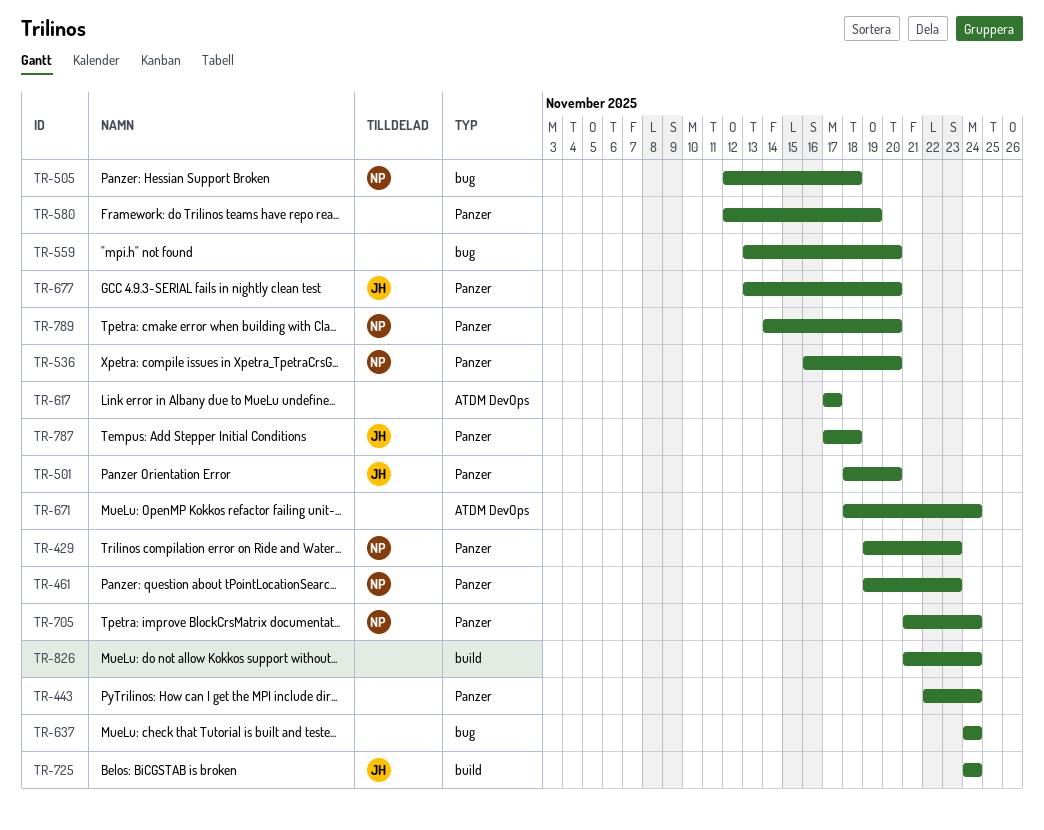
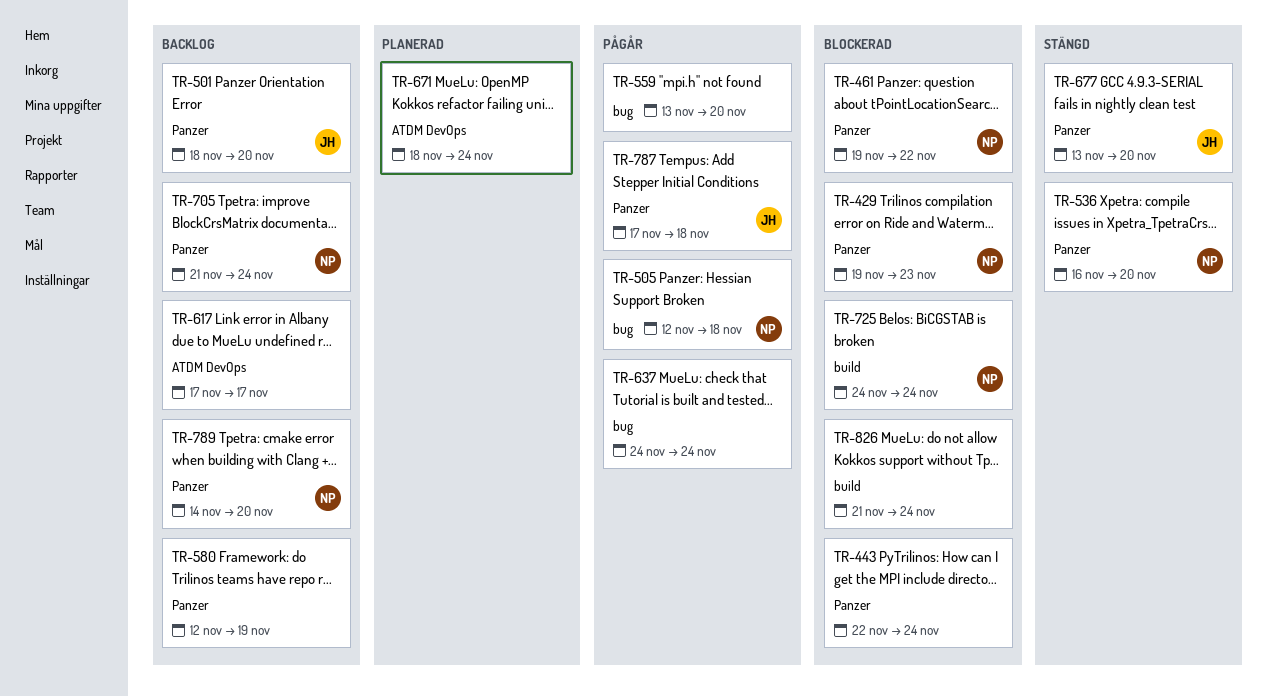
TR-461, due: Nov 23 -> Nov 22
TR-725, owner: JH -> NP

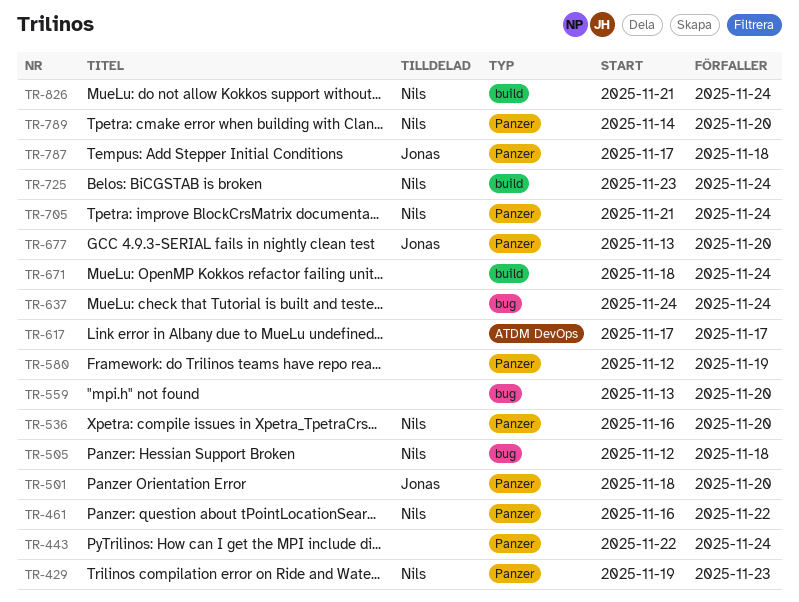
TR-461, start: Nov 19 -> Nov 16
TR-671, label: ATDM DevOps -> build
TR-725, start: Nov 24 -> Nov 23
TR-826, owner: none -> Nils

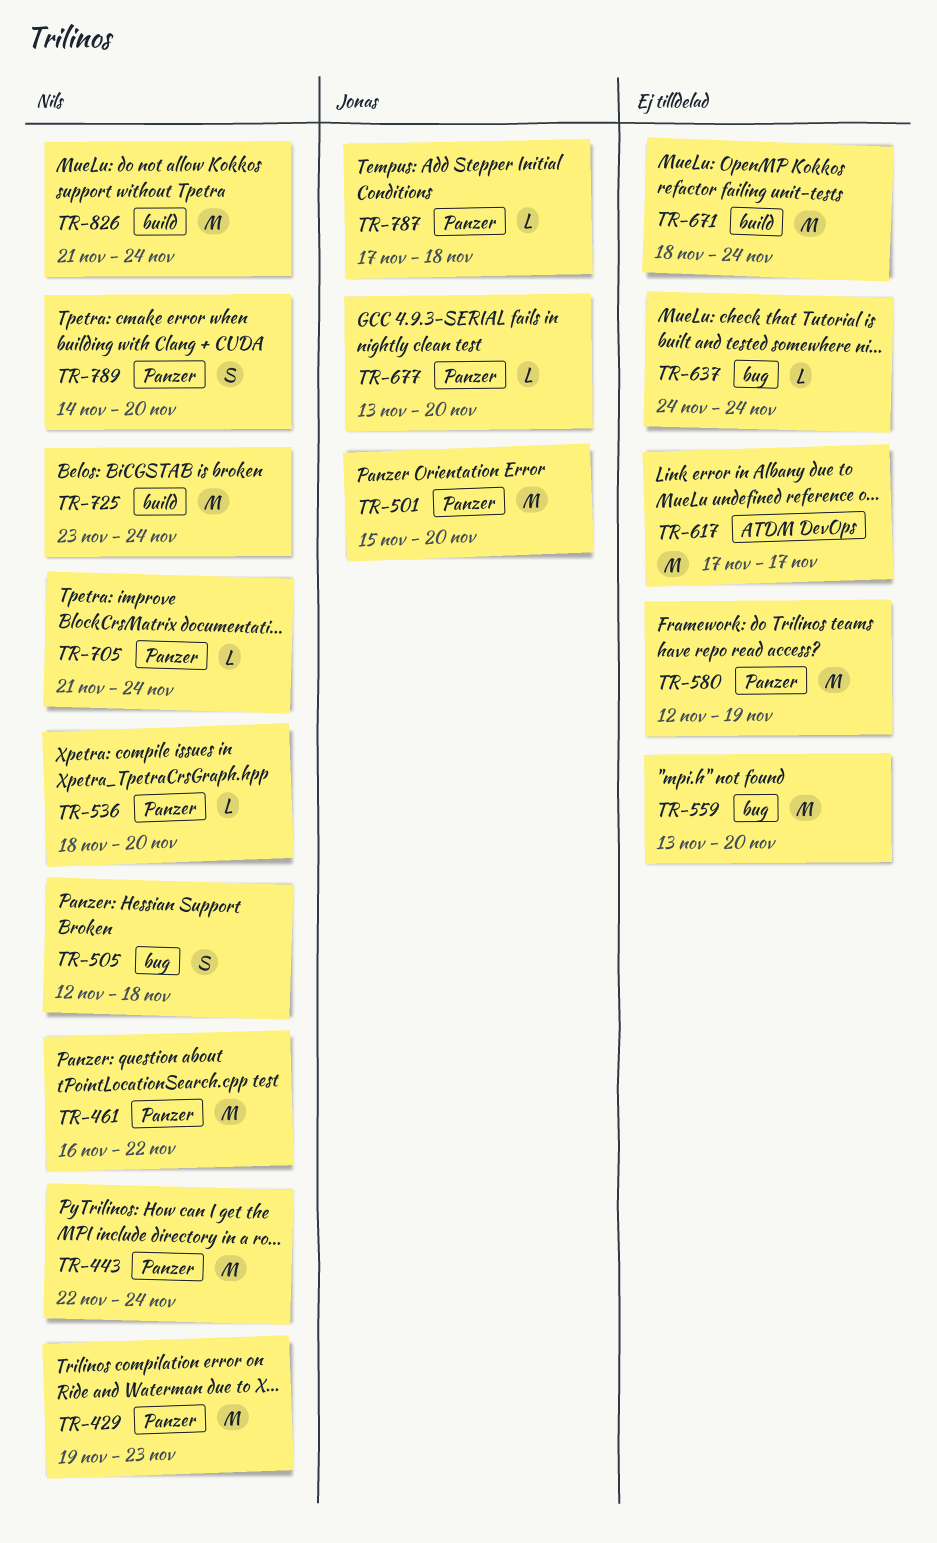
TR-443, owner: none -> Nils
TR-501, start: Nov 18 -> Nov 15
TR-536, start: Nov 16 -> Nov 18

